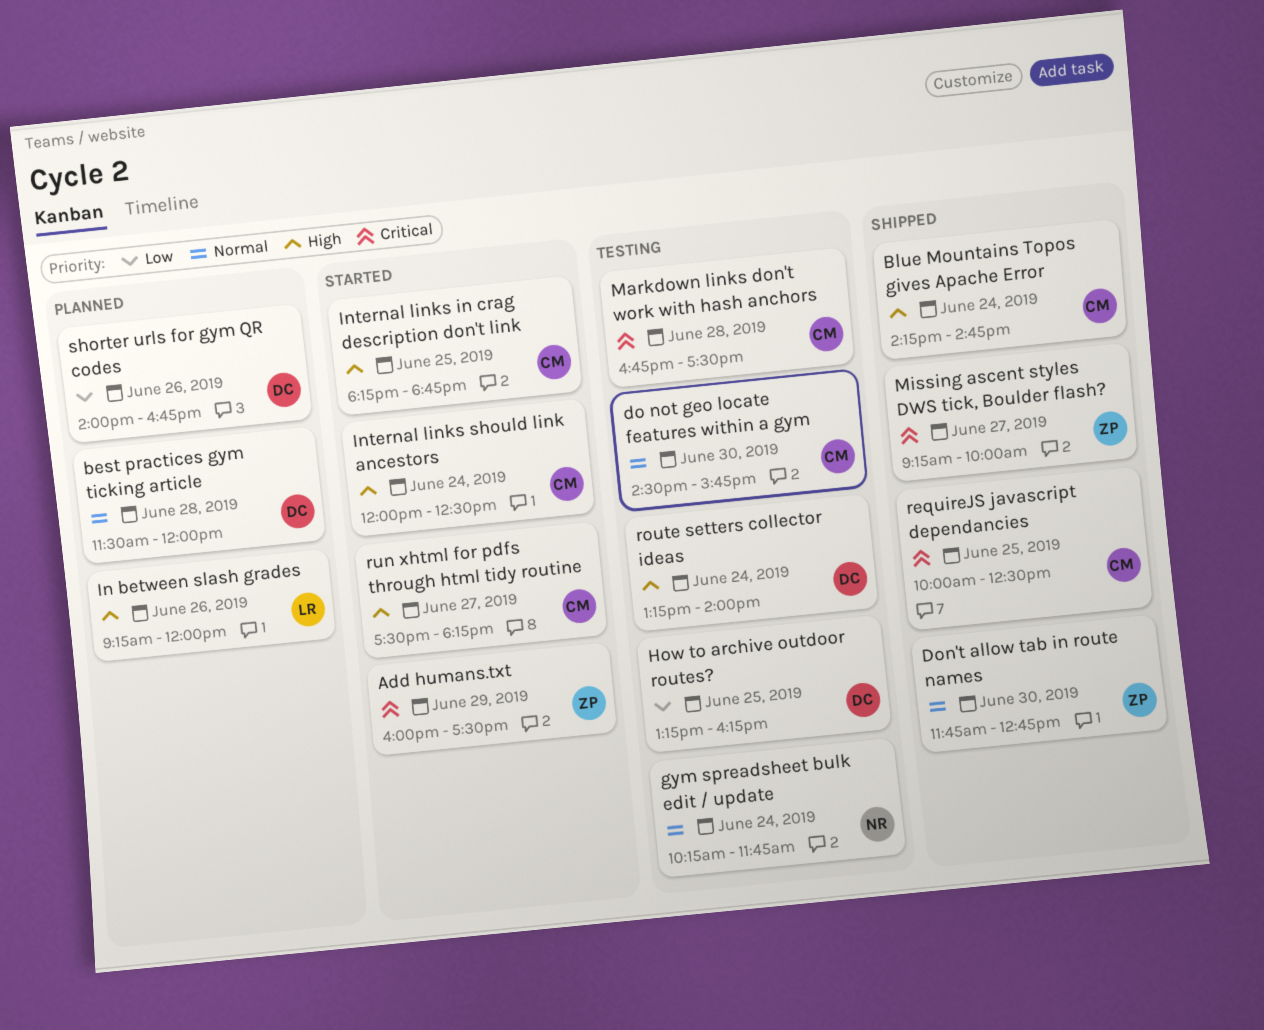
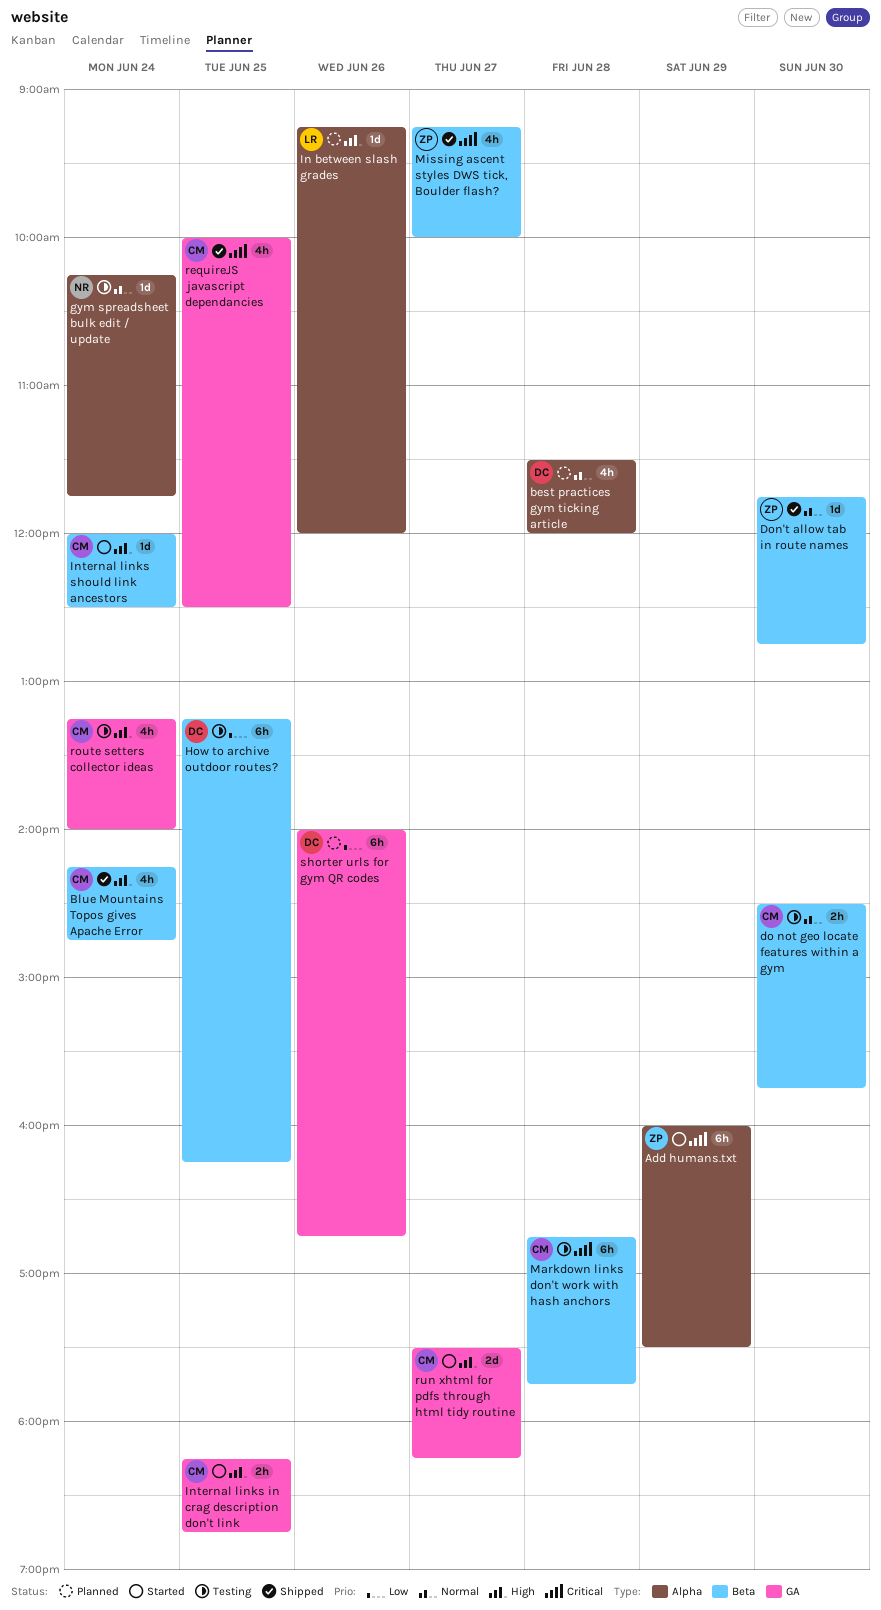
Markdown links don't work with hash anchors, ends: 17:30 -> 17:45
route setters collector ideas, owner: DC -> CM

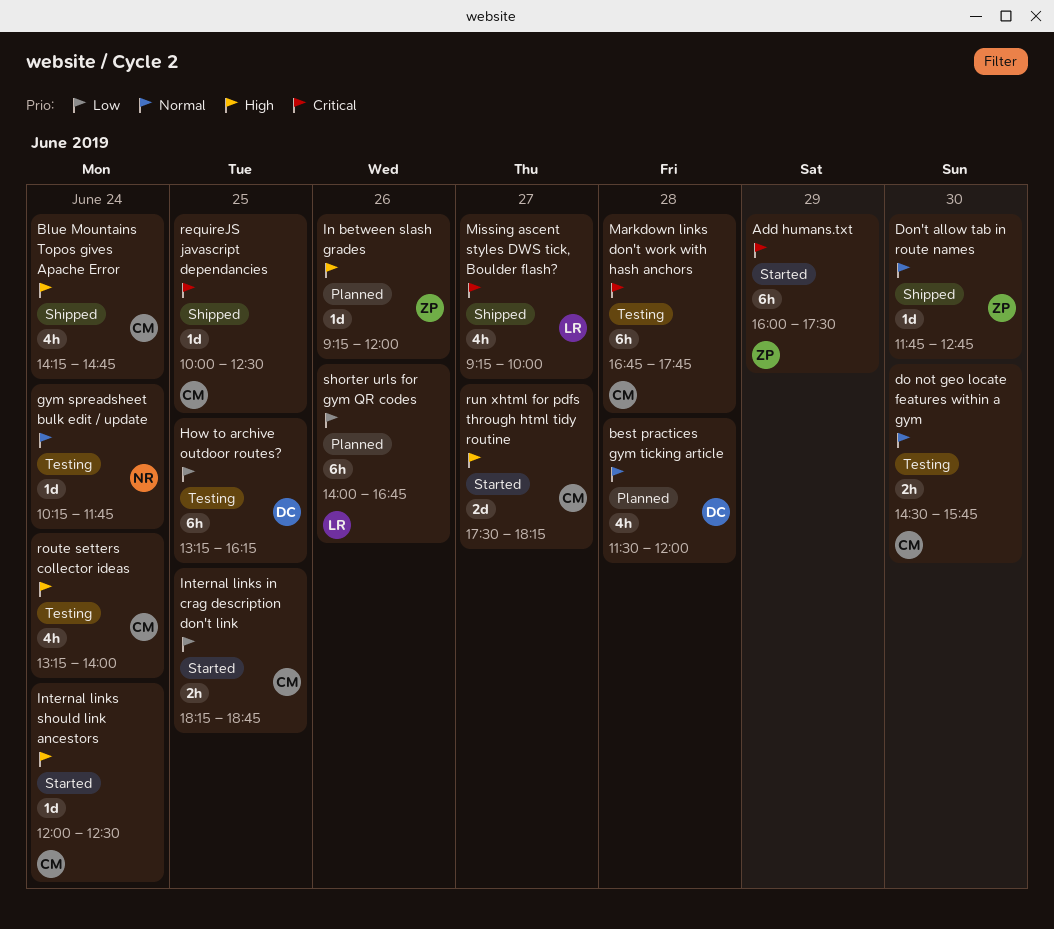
In between slash grades, owner: LR -> ZP
Internal links in crag description don't link, priority: High -> Low
Missing ascent styles DWS tick, Boulder flash?, owner: ZP -> LR
requireJS javascript dependancies, estimate: 4h -> 1d
shorter urls for gym QR codes, owner: DC -> LR

